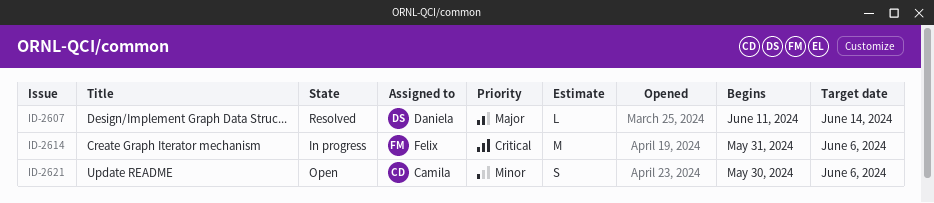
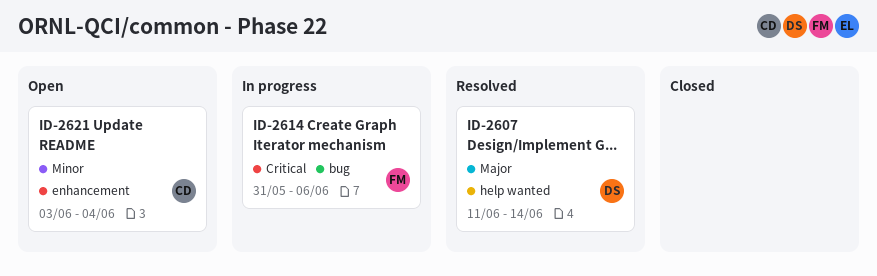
ID-2621, start: May 30 -> Jun 3
ID-2621, due: Jun 6 -> Jun 4

